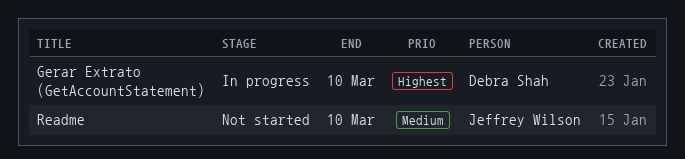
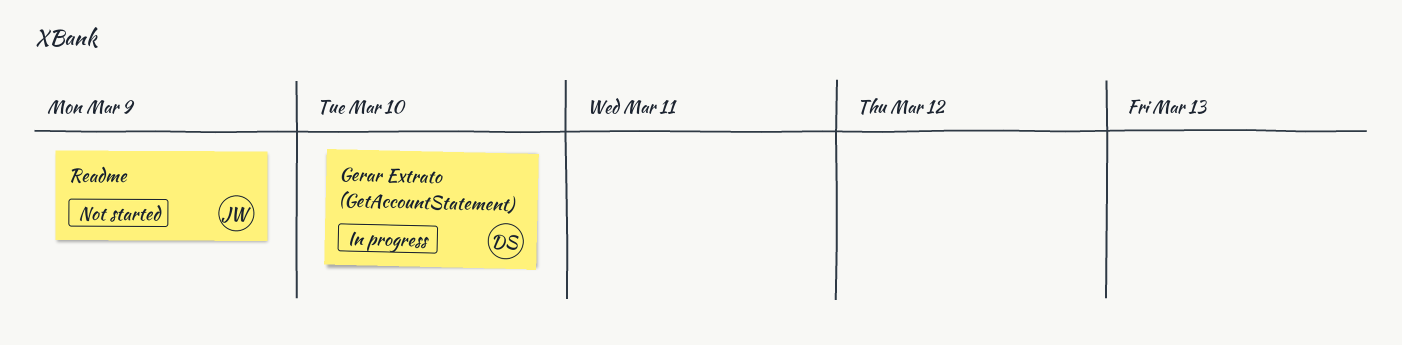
Readme, due: Mar 10 -> Mar 9

